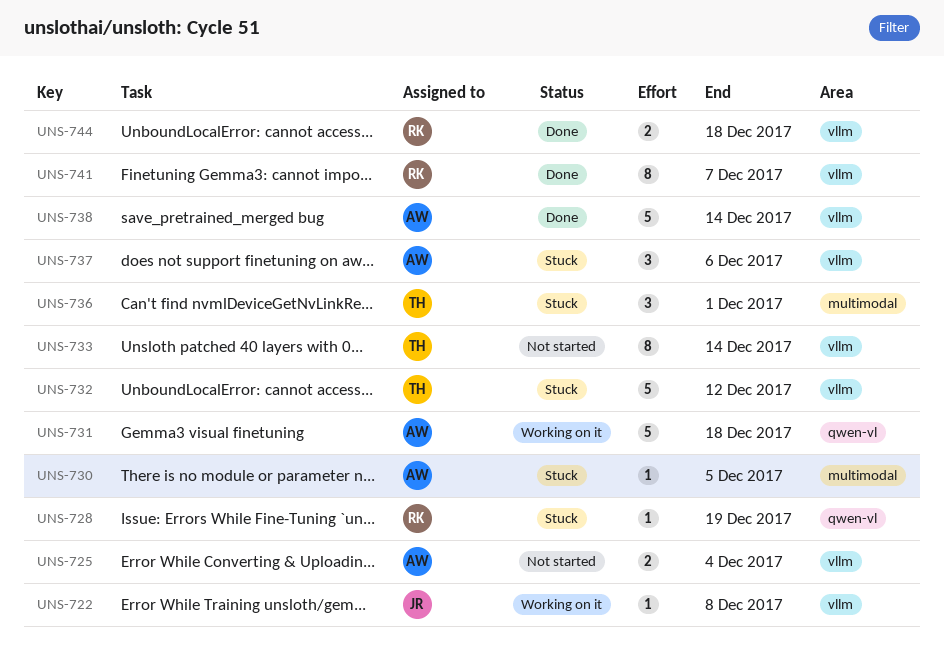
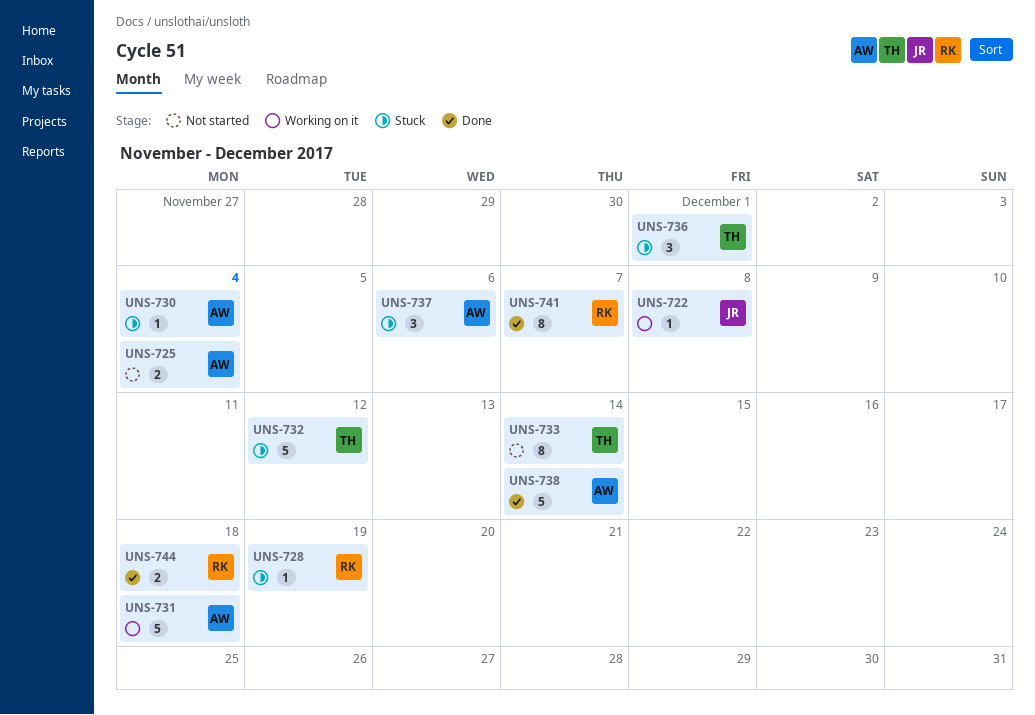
UNS-730, due: Dec 5 -> Dec 4

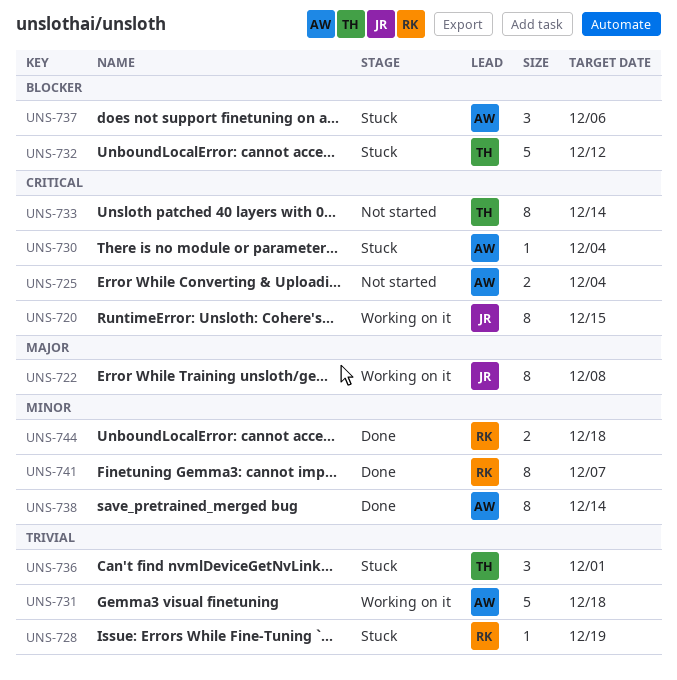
UNS-720: none -> present
UNS-722, estimate: 1 -> 8
UNS-738, estimate: 5 -> 8

